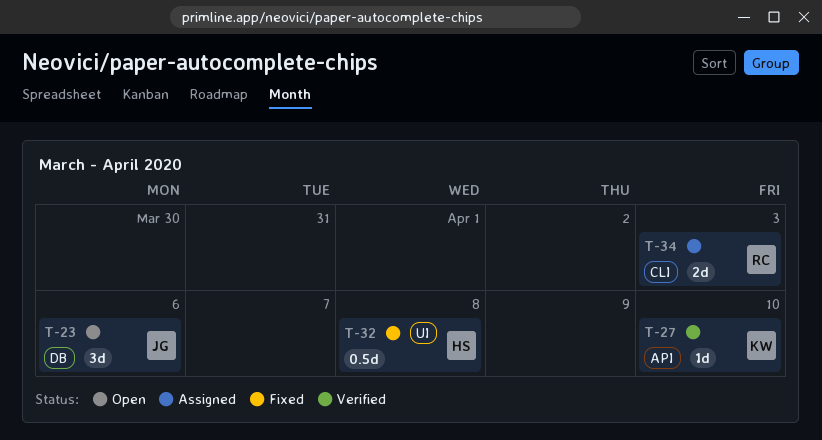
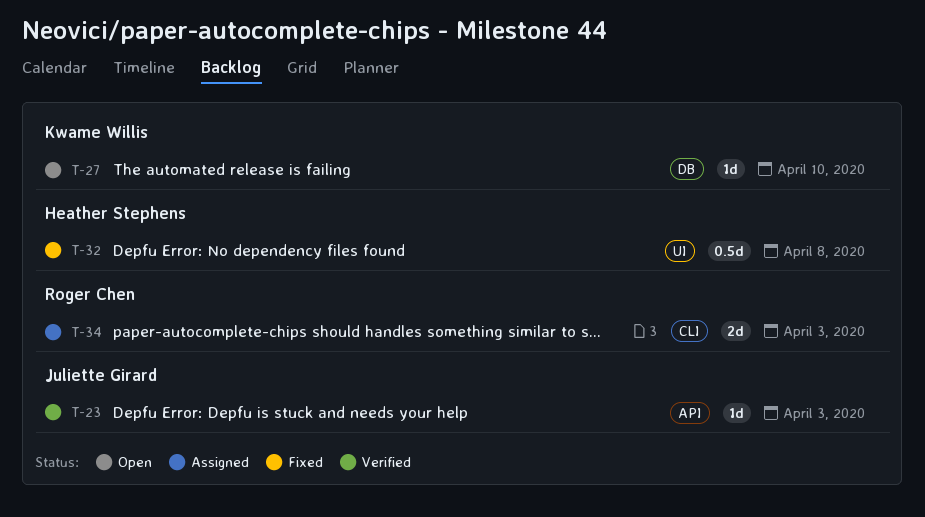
T-23, status: Open -> Verified
T-23, label: DB -> API
T-23, estimate: 3d -> 1d
T-23, due: Apr 6 -> Apr 3
T-27, status: Verified -> Open
T-27, label: API -> DB

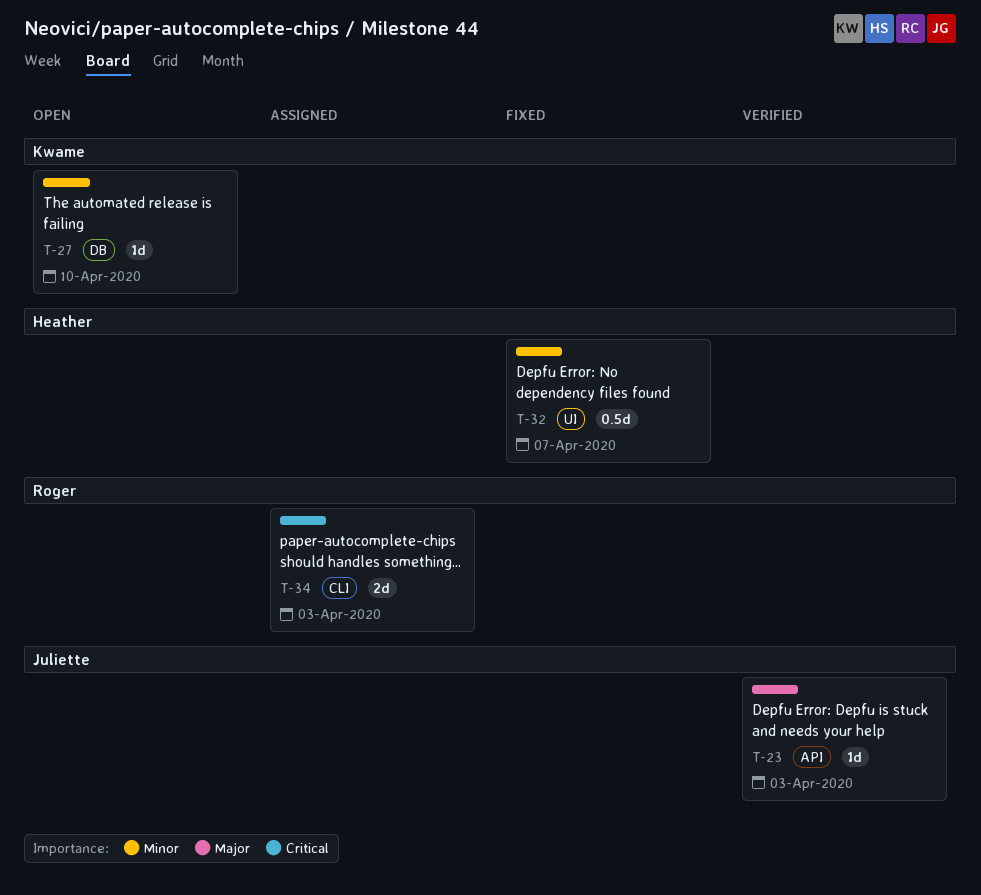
T-32, due: Apr 8 -> Apr 7

